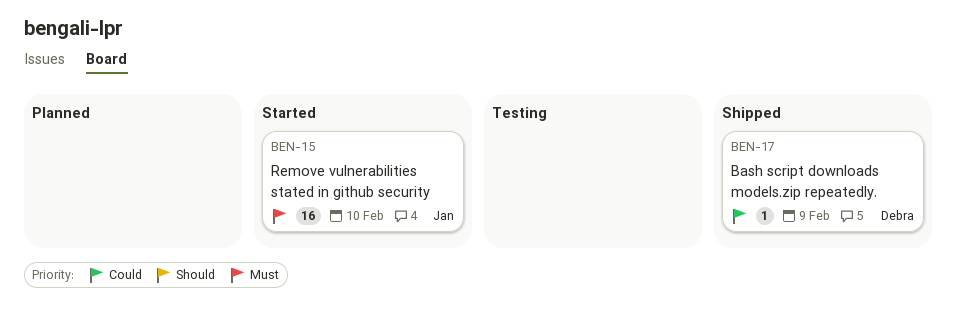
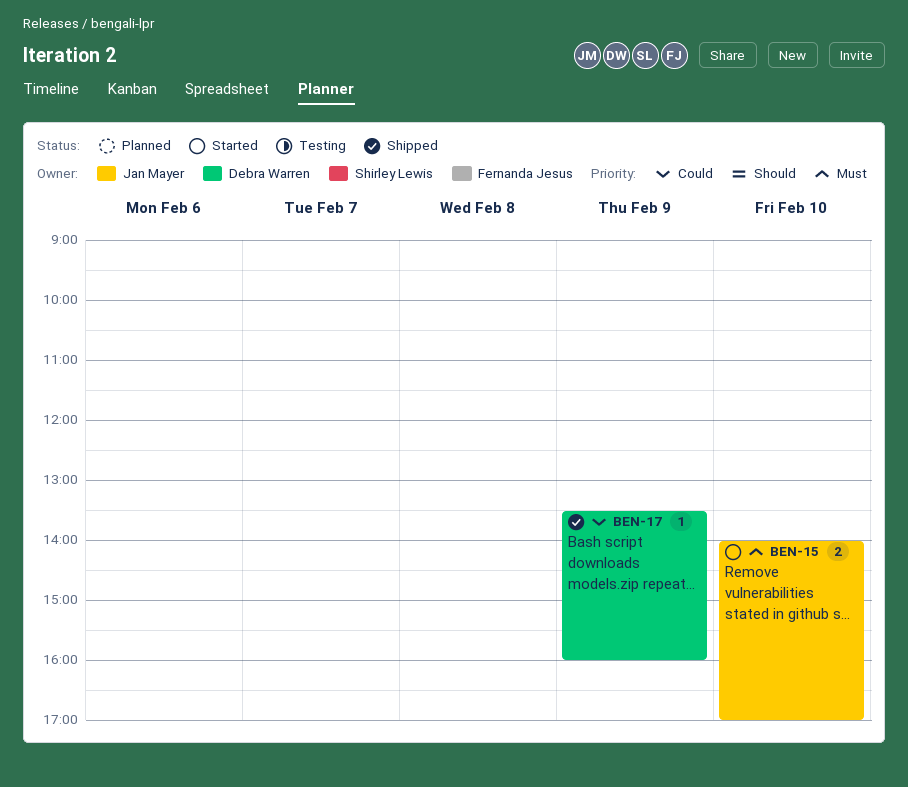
BEN-15, estimate: 16 -> 2

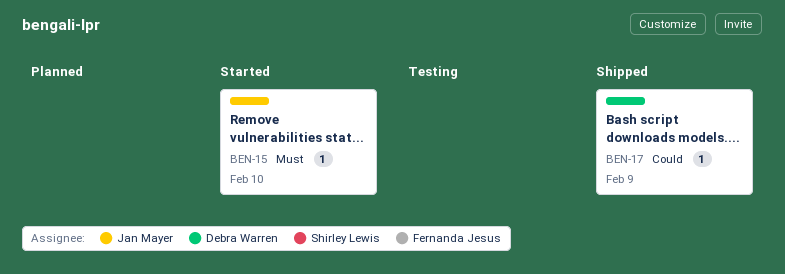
BEN-15, estimate: 2 -> 1

